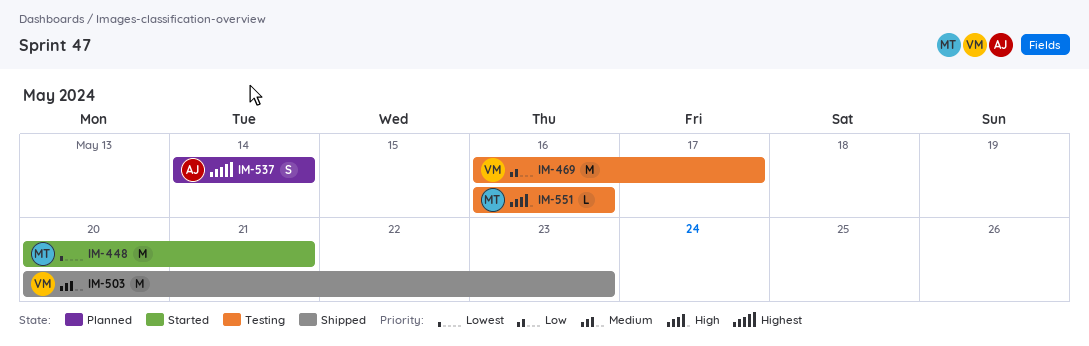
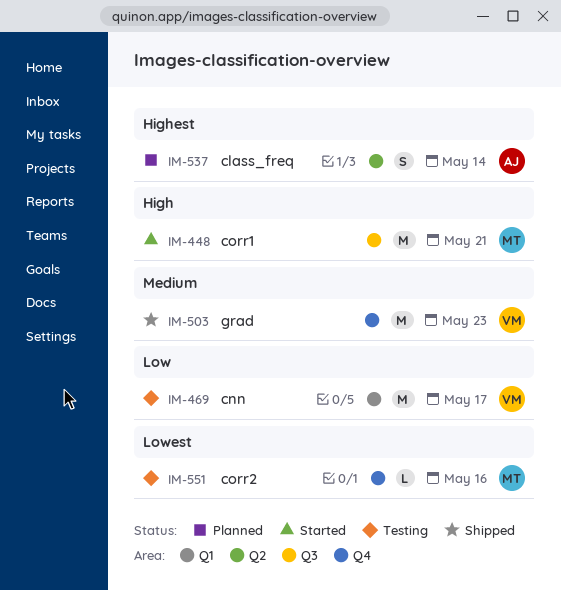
IM-448, priority: Lowest -> High
IM-551, priority: High -> Lowest

